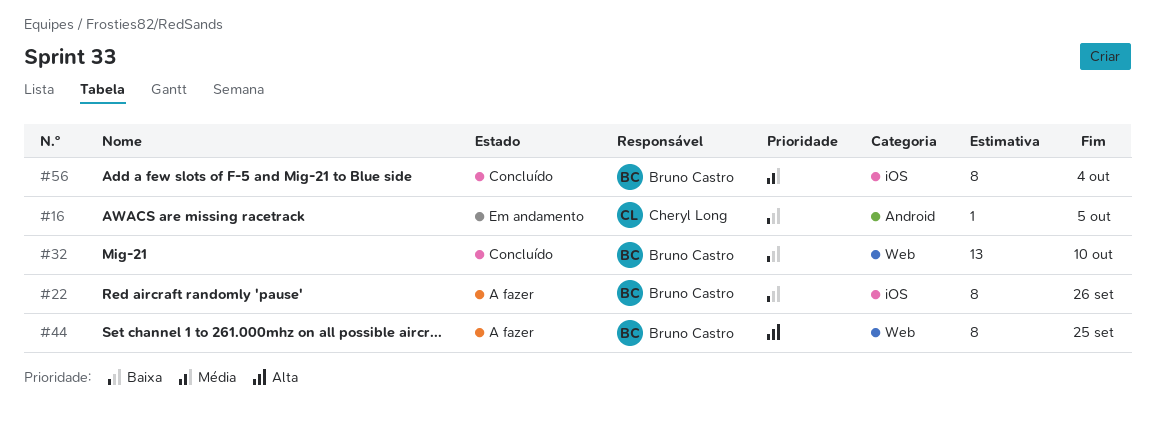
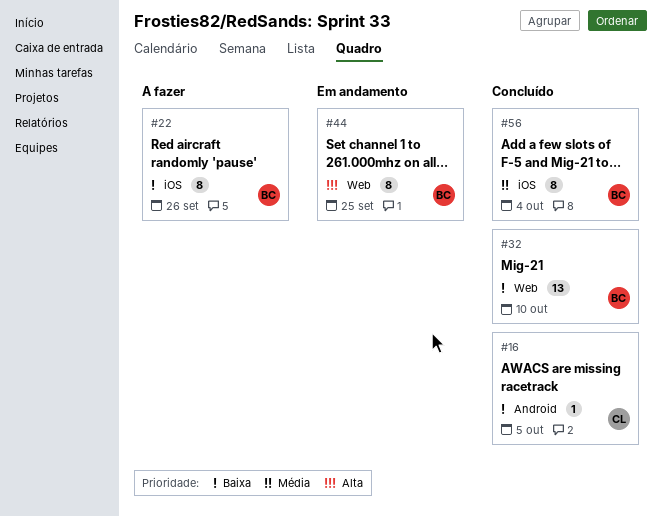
#16, status: Em andamento -> Concluído
#44, status: A fazer -> Em andamento

